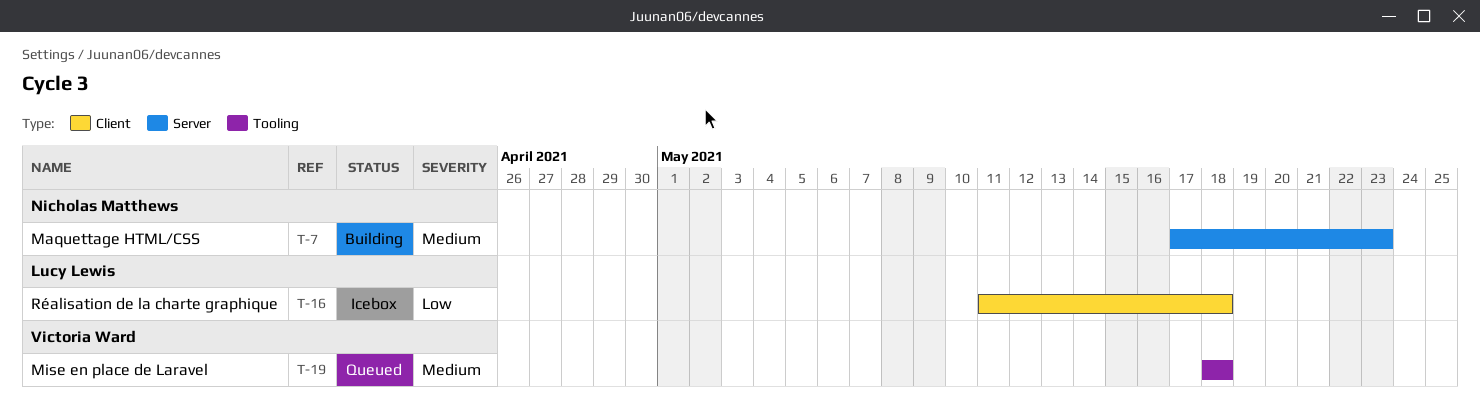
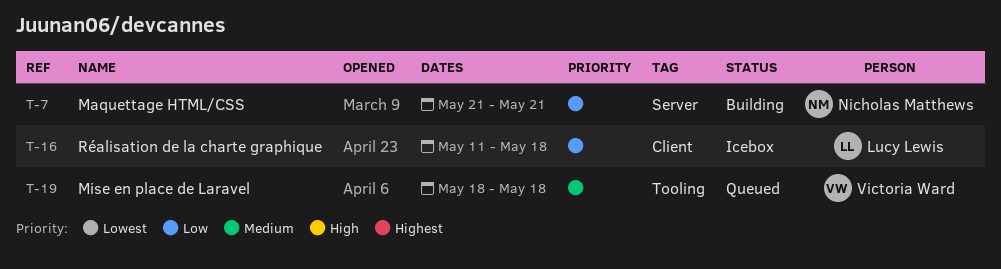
T-7, priority: Medium -> Low
T-7, start: May 17 -> May 21
T-7, due: May 23 -> May 21

